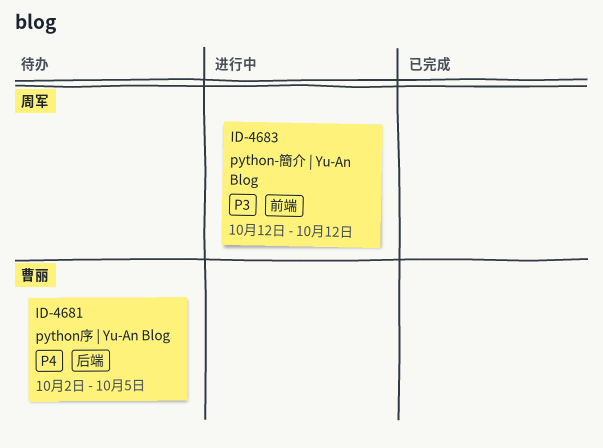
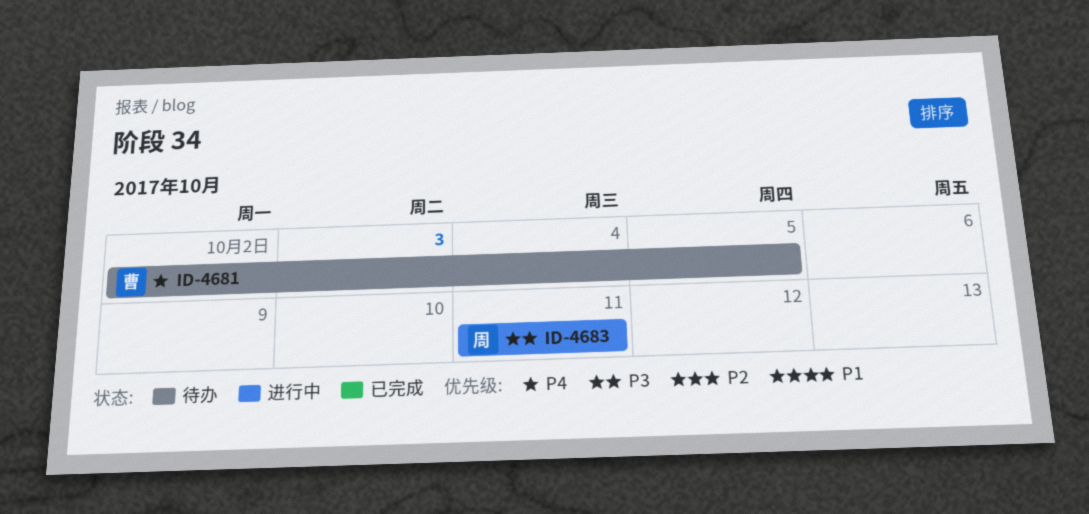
ID-4683, start: Oct 12 -> Oct 11
ID-4683, due: Oct 12 -> Oct 11

